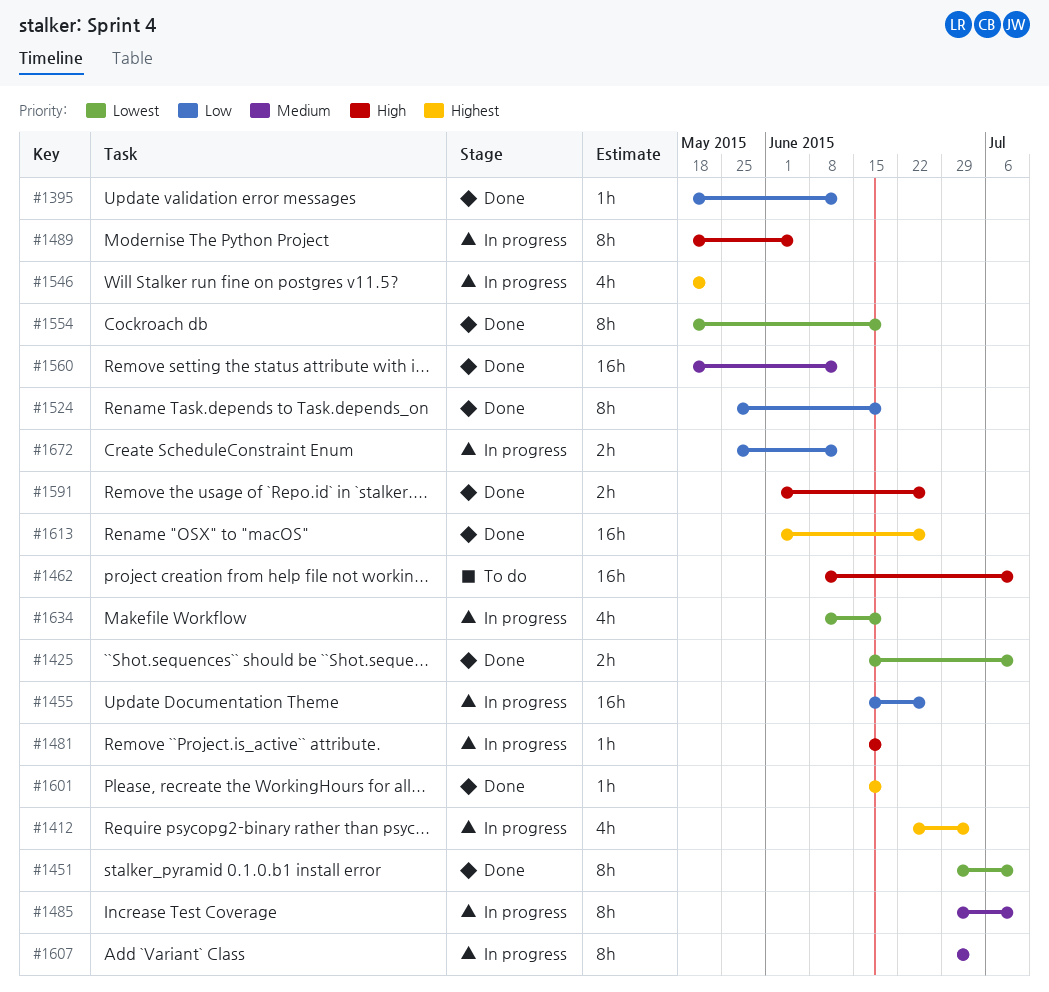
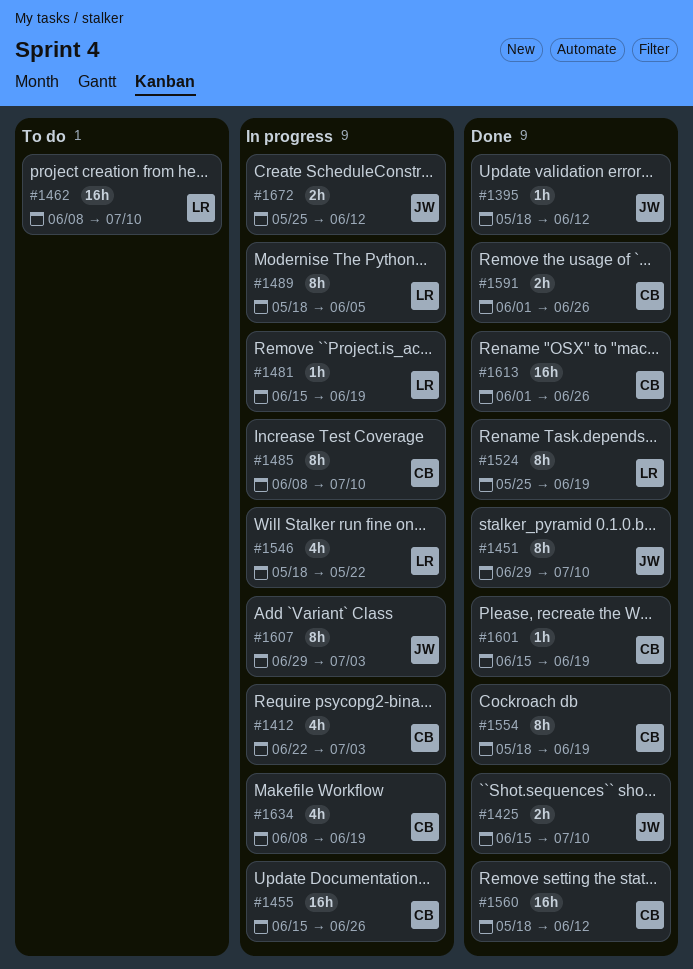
#1485, start: Jun 29 -> Jun 8

